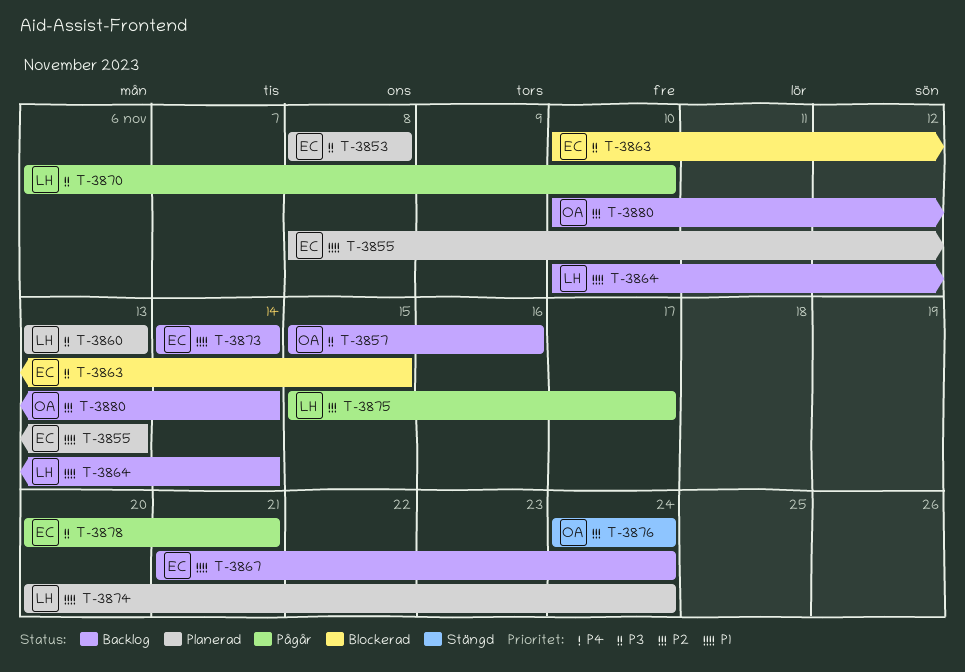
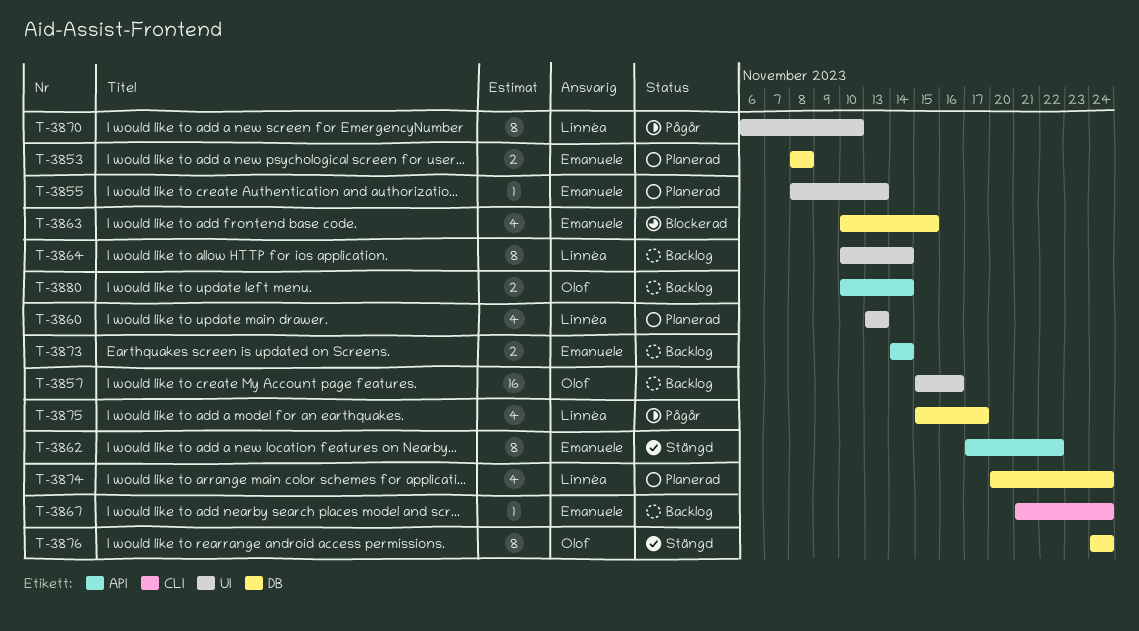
T-3862: none -> present
T-3878: present -> none

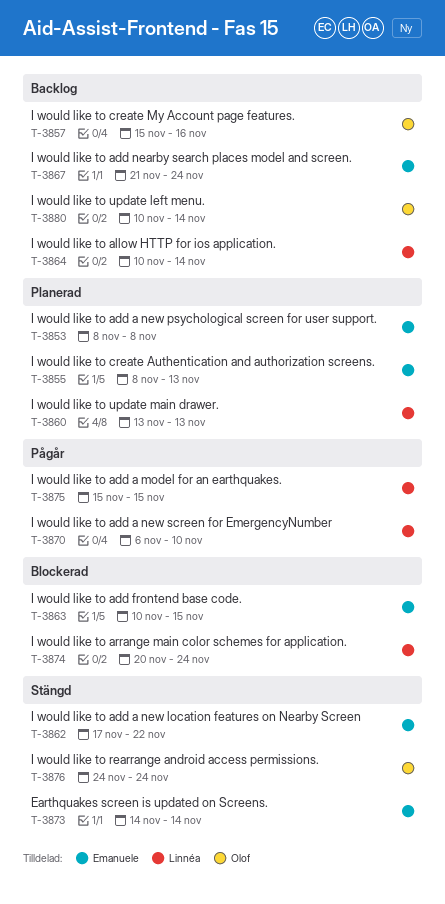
T-3873, status: Backlog -> Stängd
T-3874, status: Planerad -> Blockerad
T-3875, due: Nov 17 -> Nov 15

